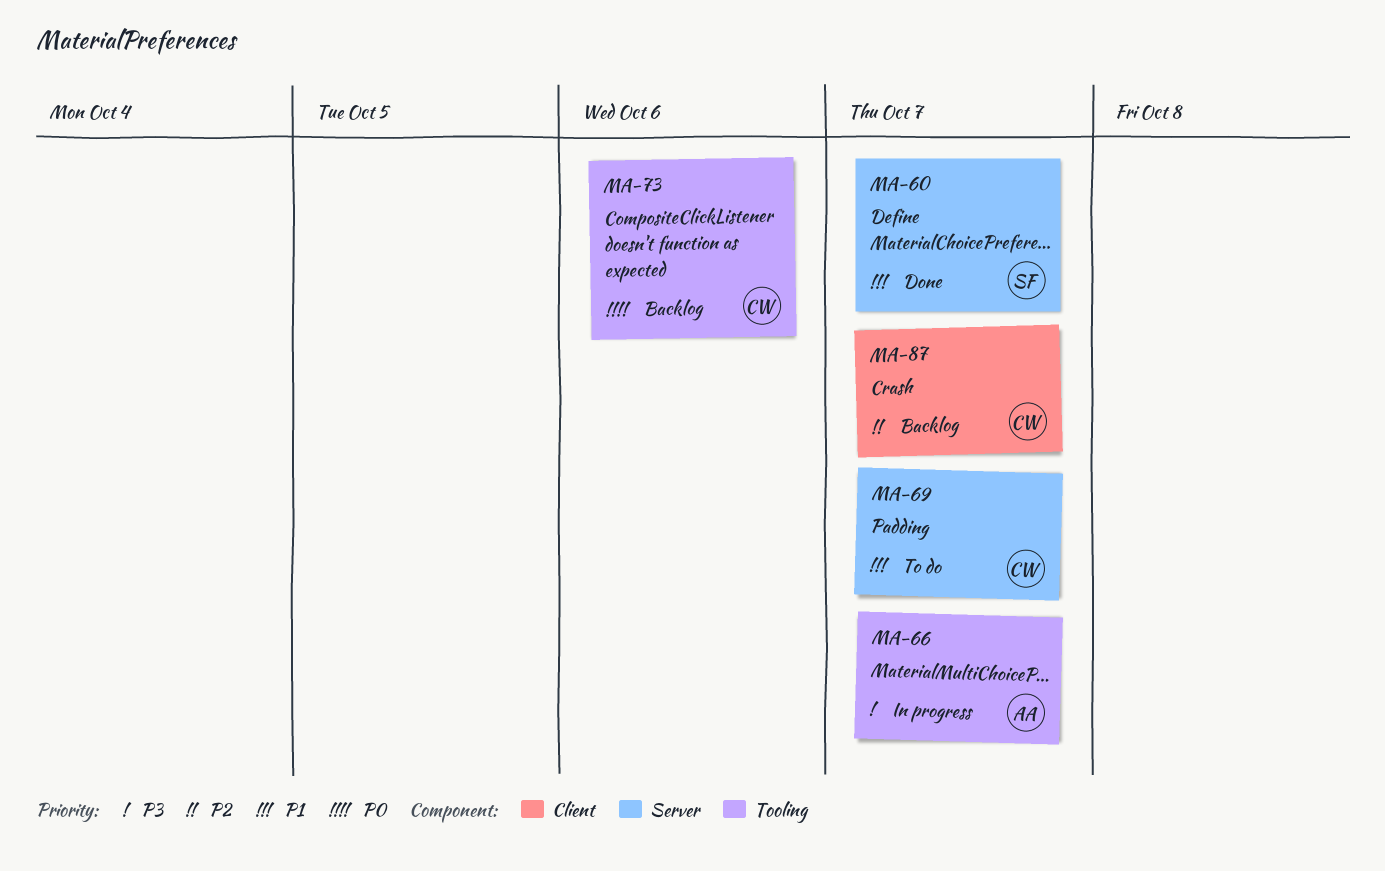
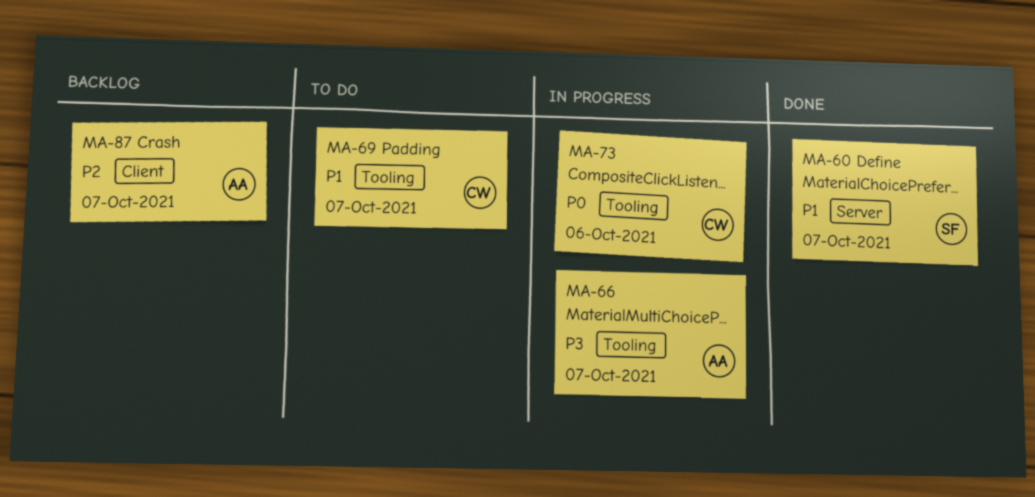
MA-69, label: Server -> Tooling
MA-73, status: Backlog -> In progress
MA-87, owner: CW -> AA

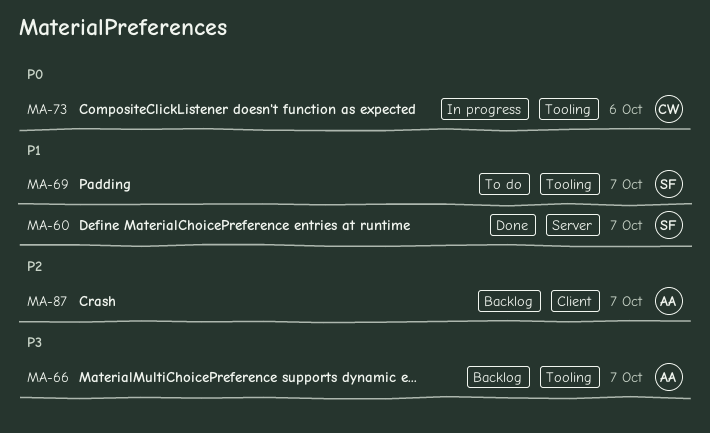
MA-66, status: In progress -> Backlog
MA-69, owner: CW -> SF

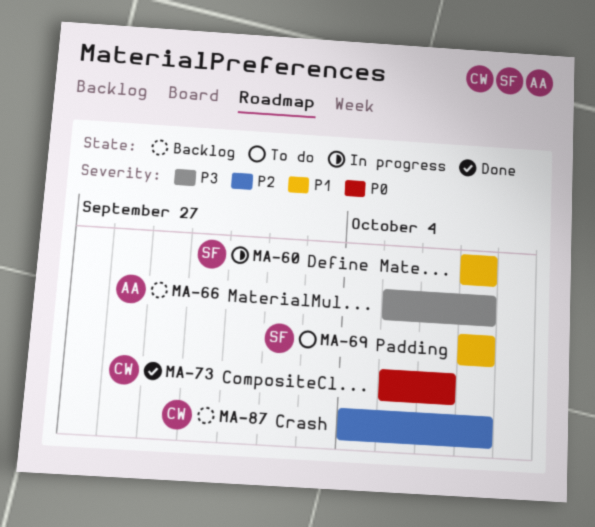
MA-60, status: Done -> In progress
MA-73, status: In progress -> Done
MA-87, owner: AA -> CW

